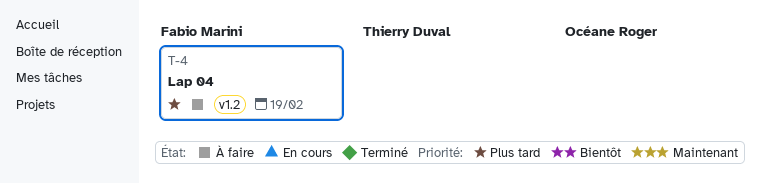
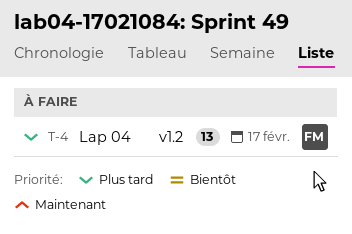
T-4, due: Feb 19 -> Feb 17

